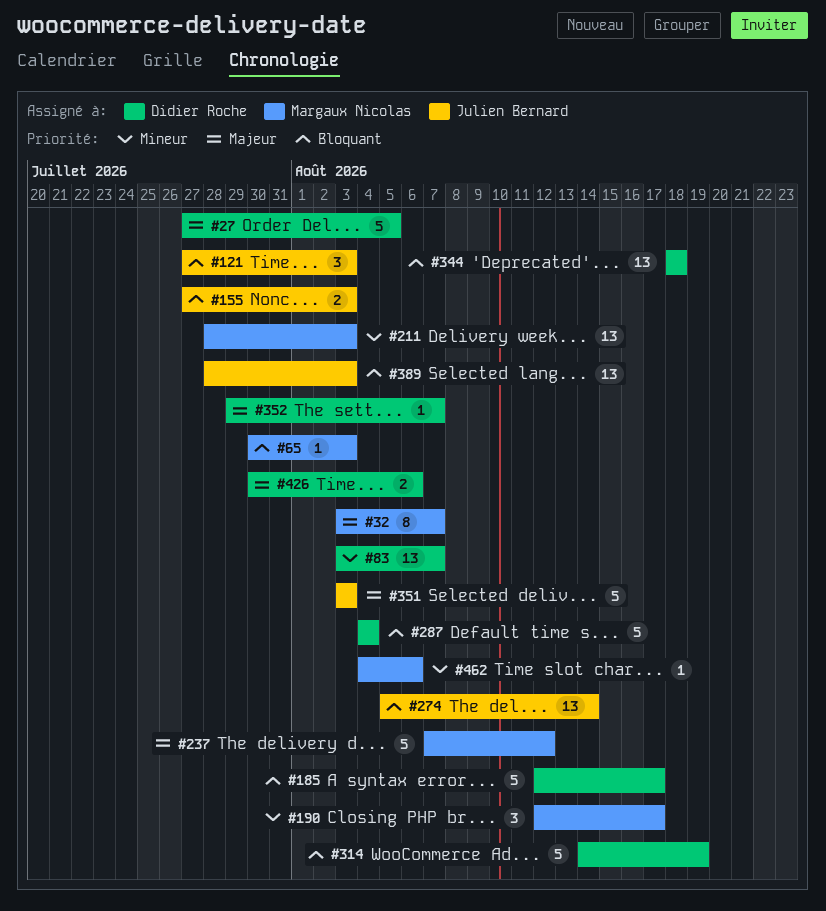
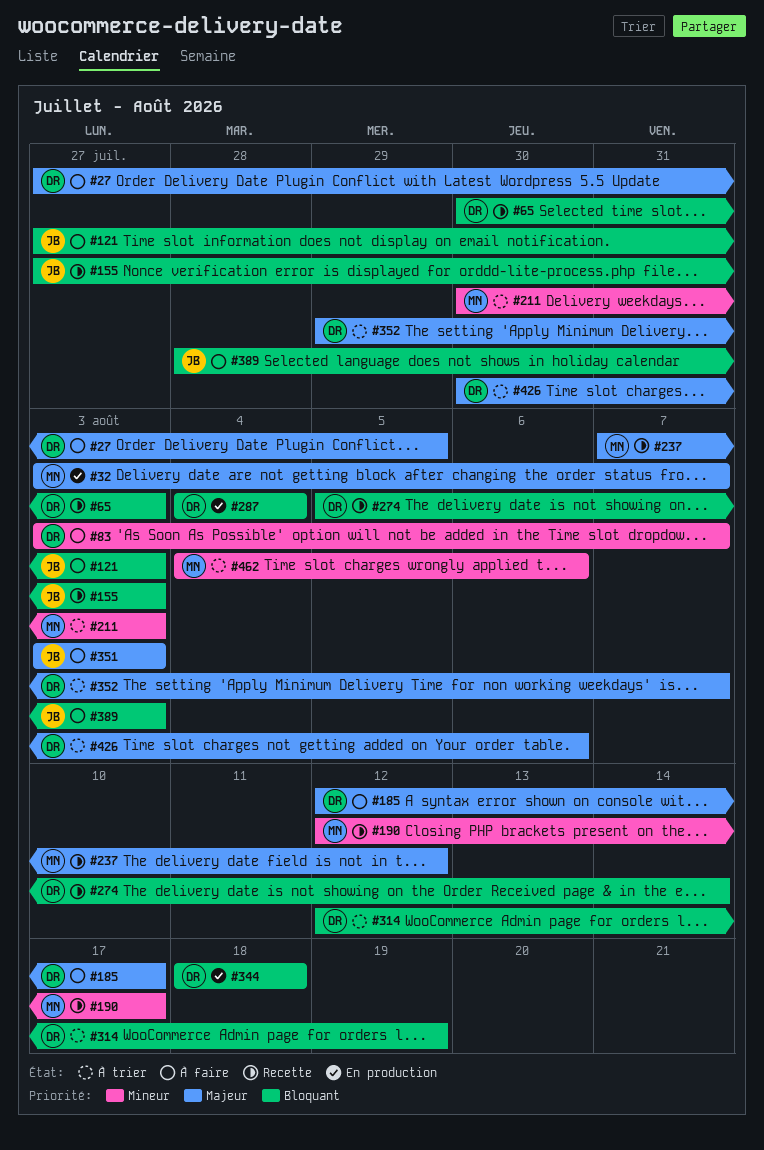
#65, owner: Margaux Nicolas -> Didier Roche
#185, priority: Bloquant -> Majeur
#211, start: Jul 28 -> Jul 30
#274, owner: Julien Bernard -> Didier Roche
#314, start: Aug 14 -> Aug 12

